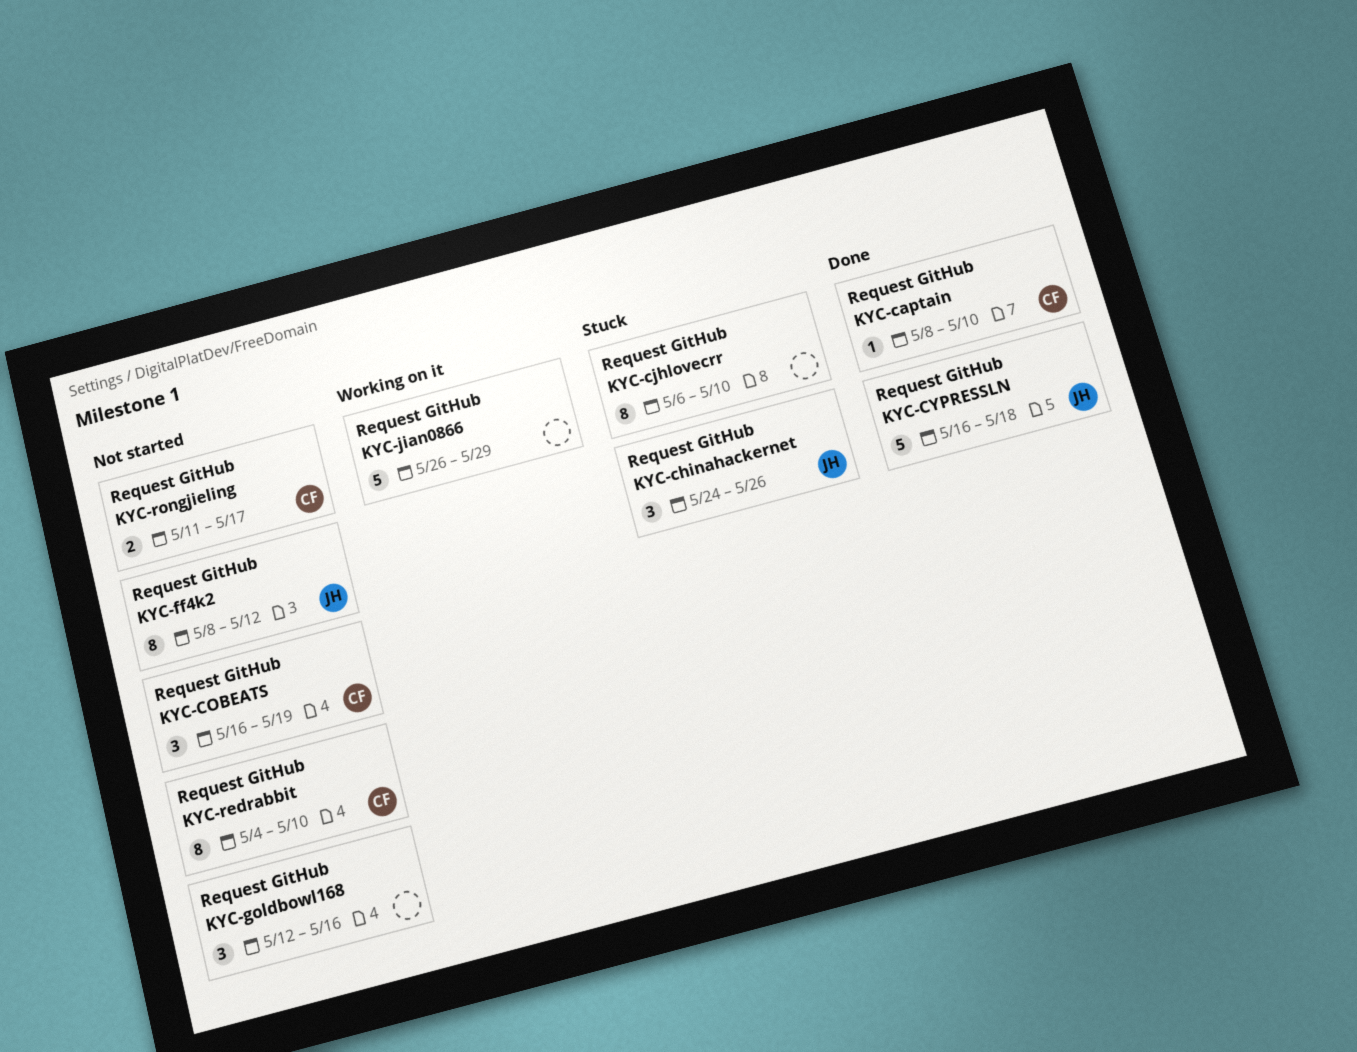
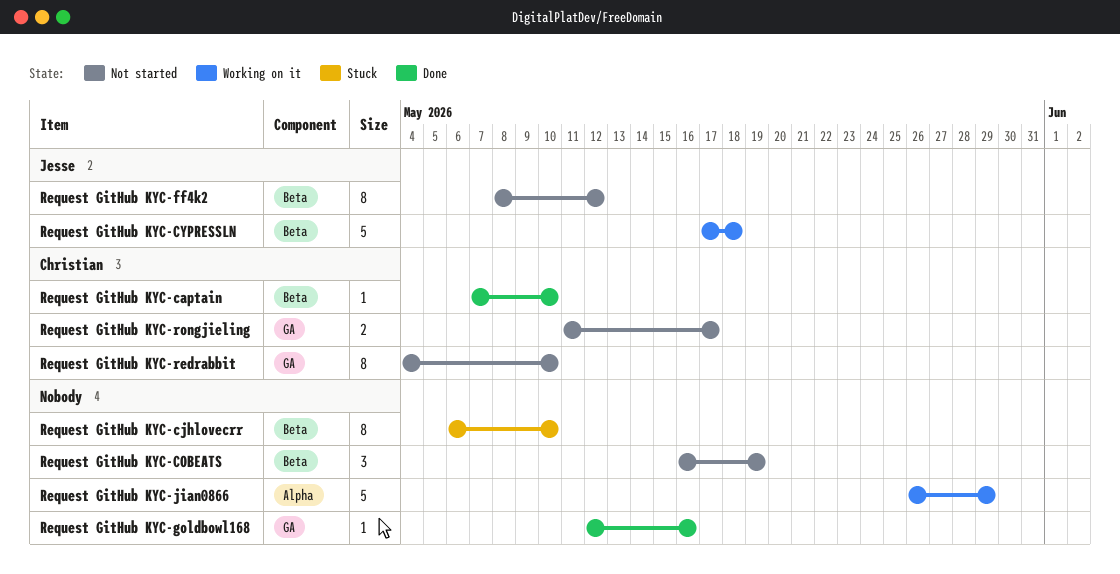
Request GitHub KYC-captain, start: May 8 -> May 7
Request GitHub KYC-chinahackernet: present -> none
Request GitHub KYC-COBEATS, owner: Christian -> none
Request GitHub KYC-CYPRESSLN, status: Done -> Working on it
Request GitHub KYC-CYPRESSLN, start: May 16 -> May 17
Request GitHub KYC-goldbowl168, status: Not started -> Done
Request GitHub KYC-goldbowl168, estimate: 3 -> 1

